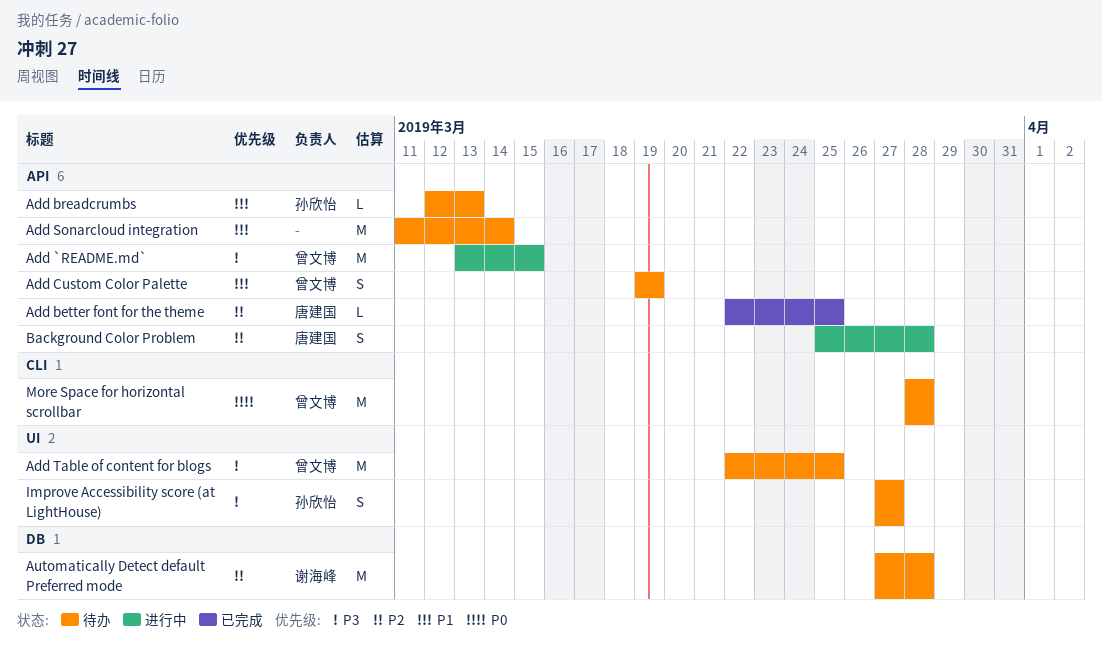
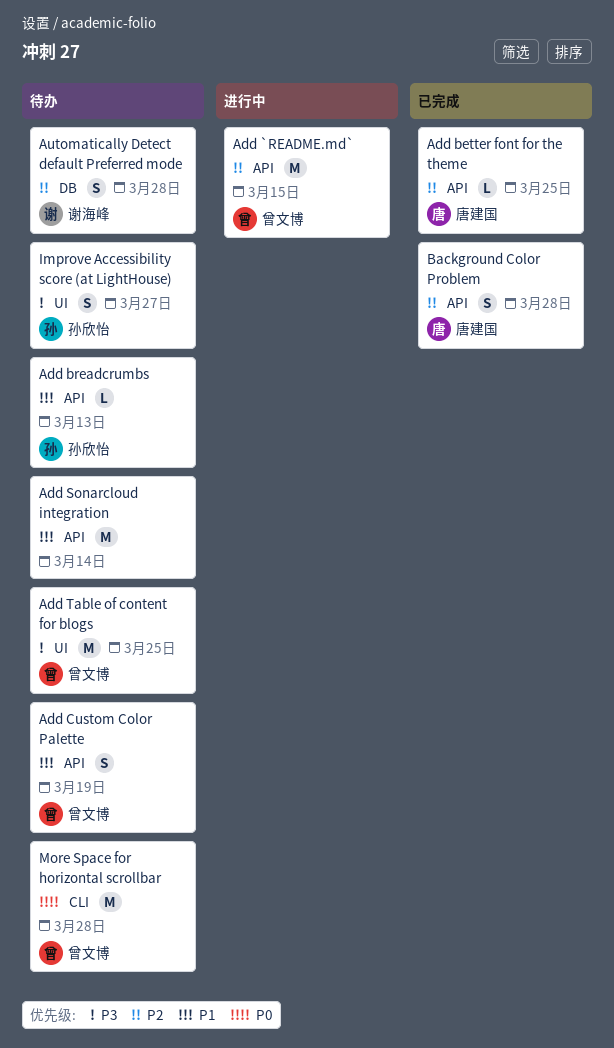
Add `README.md`, priority: P3 -> P2
Automatically Detect default Preferred mode, estimate: M -> S
Background Color Problem, status: 进行中 -> 已完成

